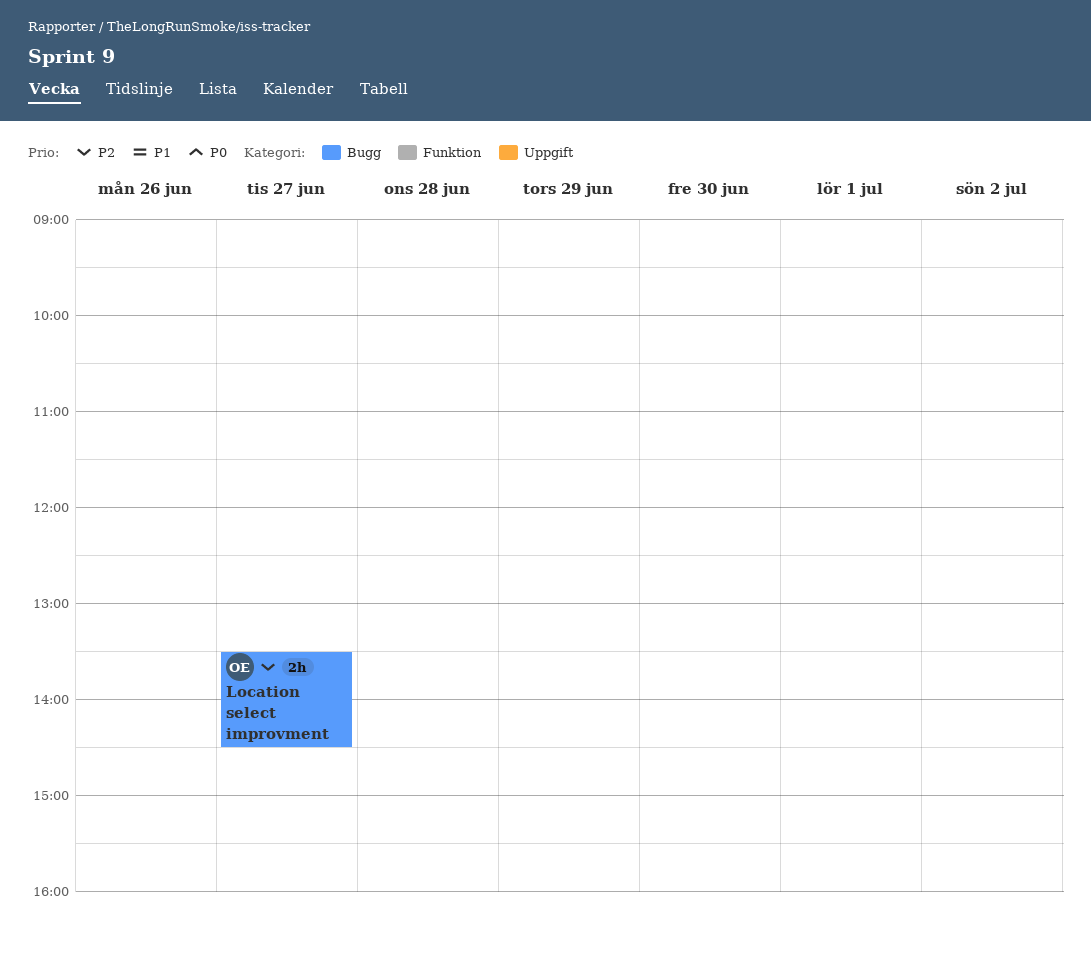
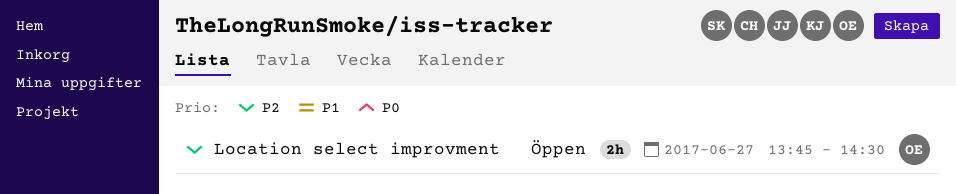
Location select improvment, begins: 13:30 -> 13:45

